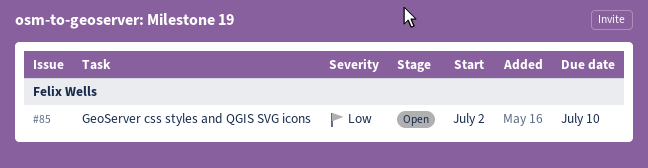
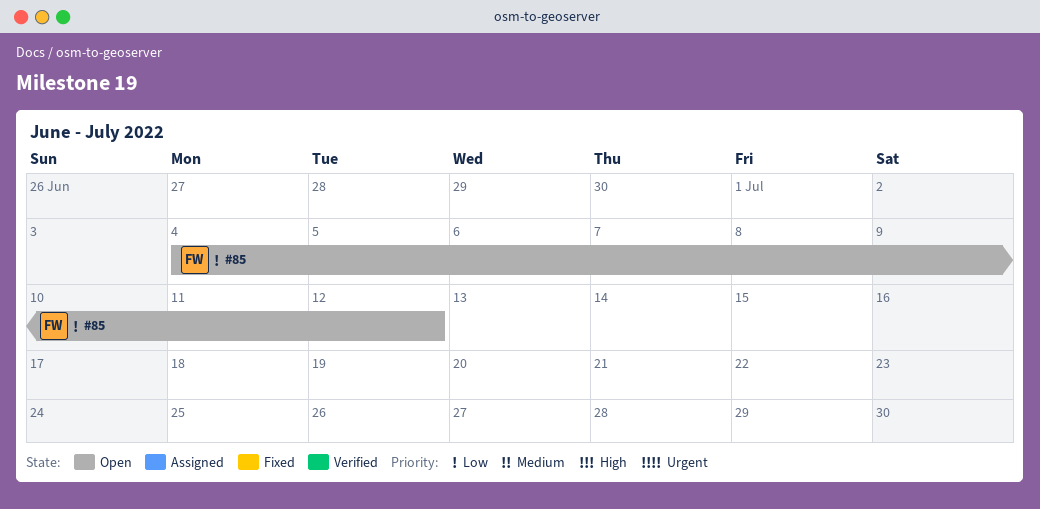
#85, start: Jul 2 -> Jul 4
#85, due: Jul 10 -> Jul 12

